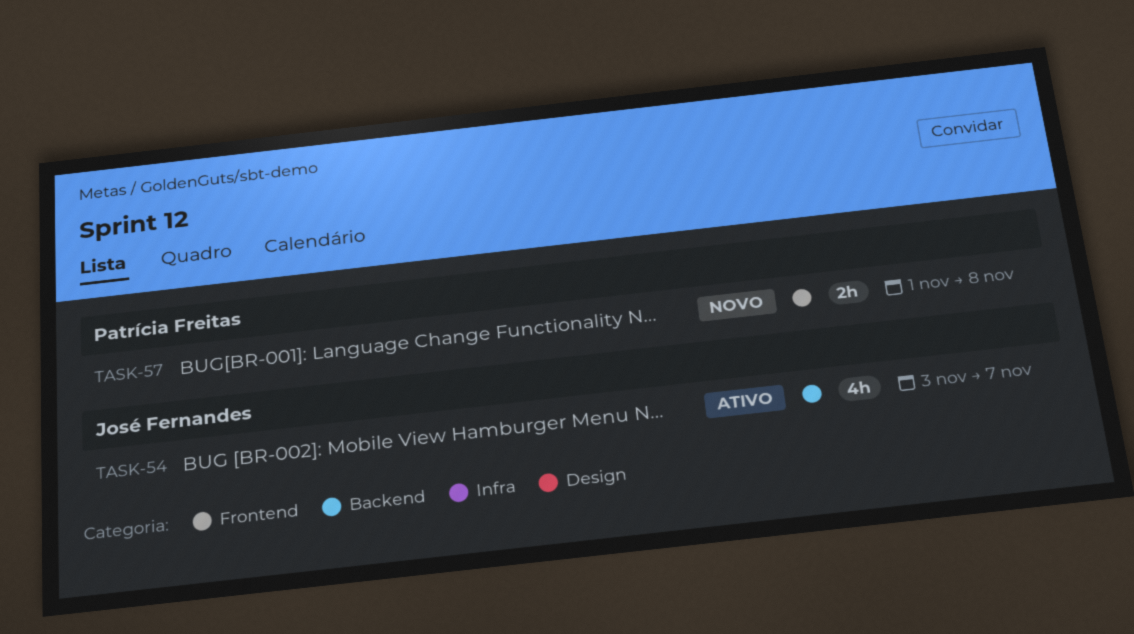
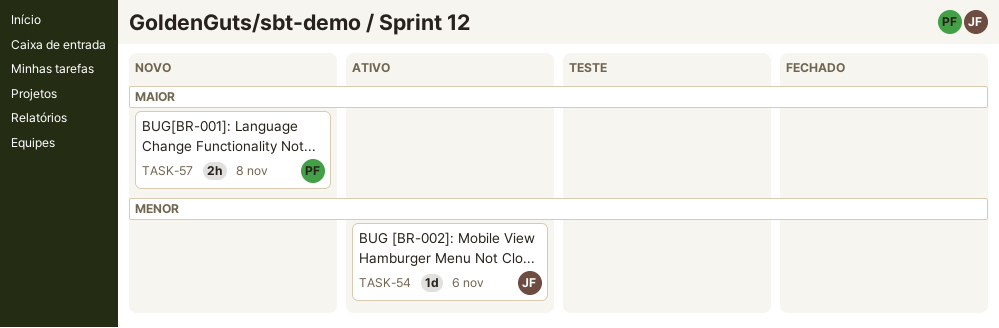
TASK-54, estimate: 4h -> 1d
TASK-54, due: Nov 7 -> Nov 6

